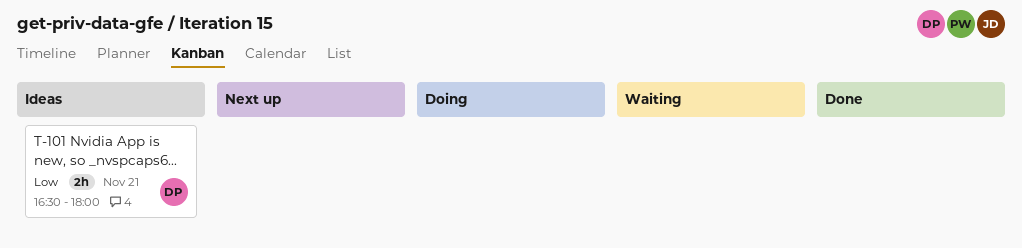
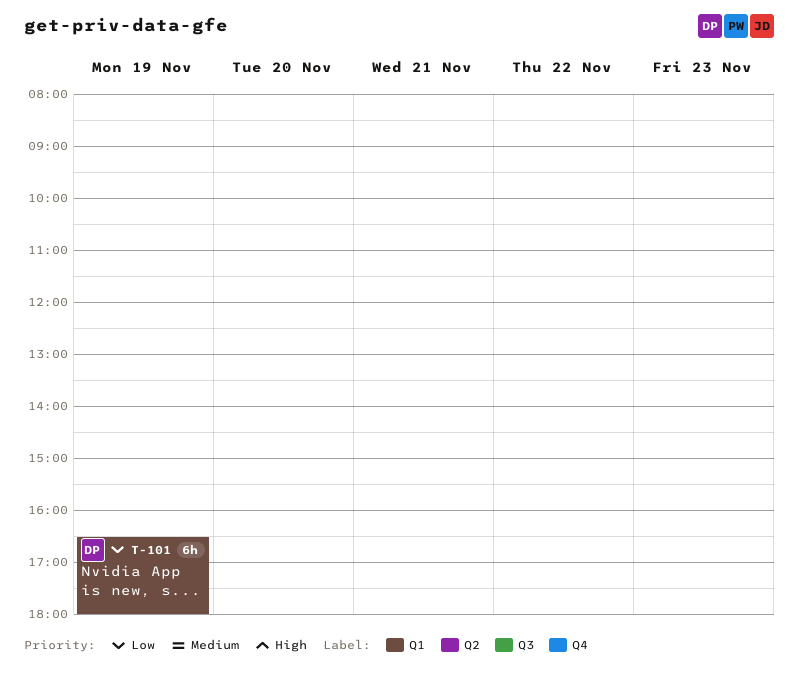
T-101, estimate: 2h -> 6h
T-101, day: Nov 21 -> Nov 19

